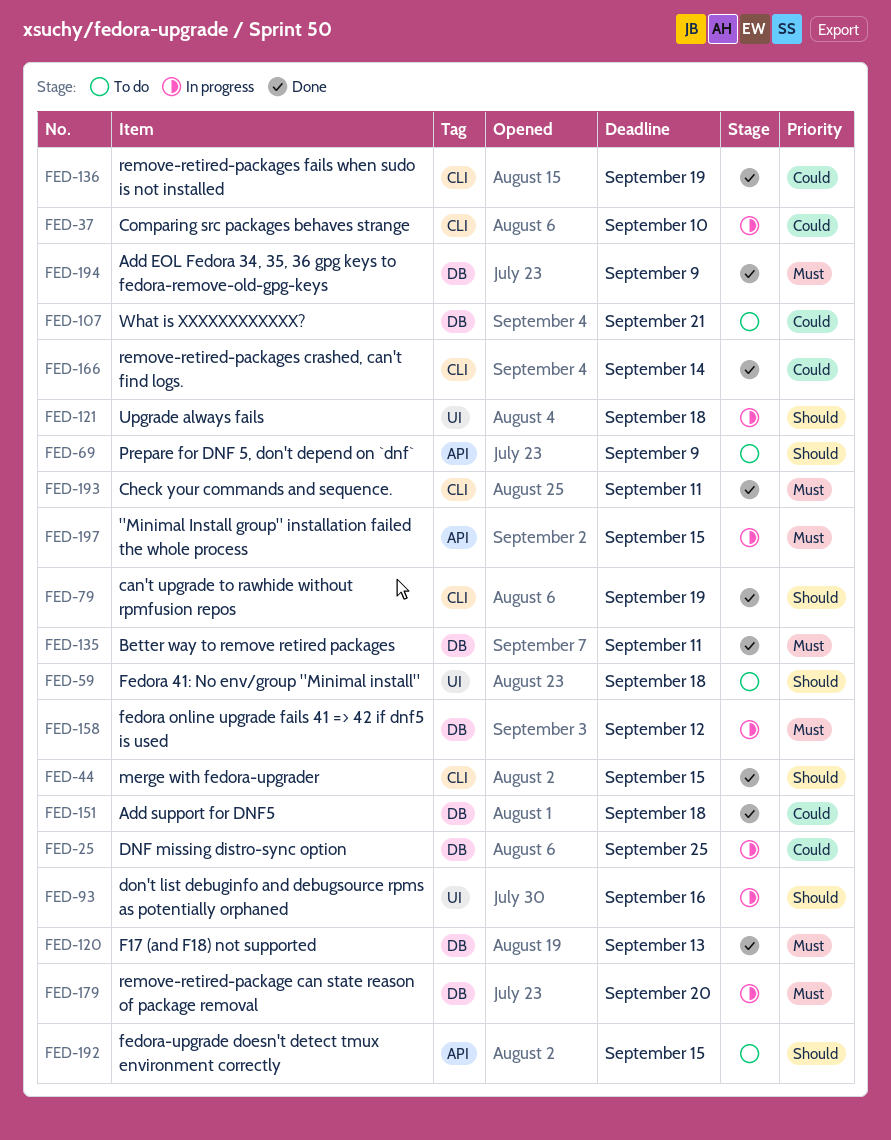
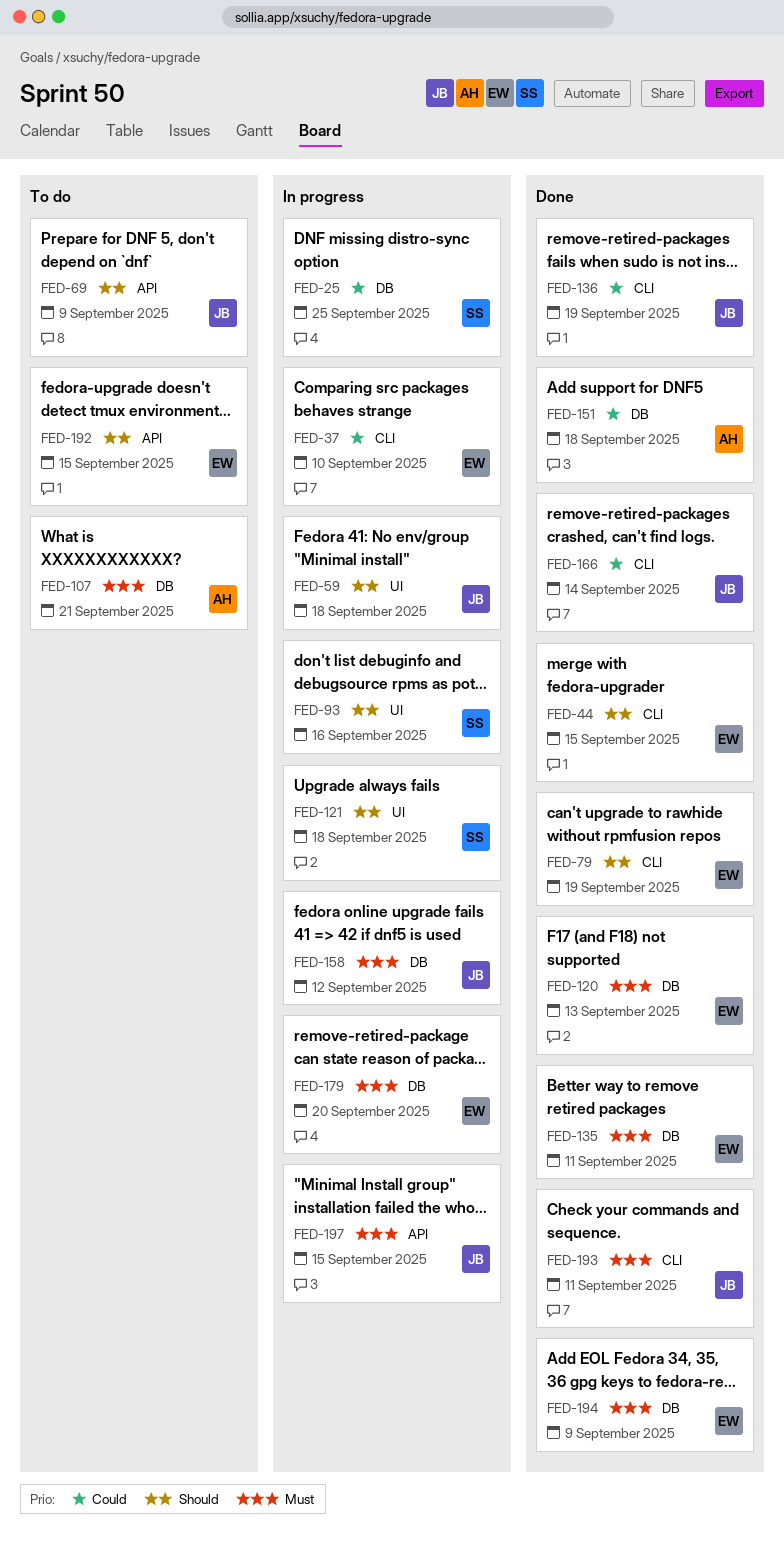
FED-59, status: To do -> In progress
FED-107, priority: Could -> Must

